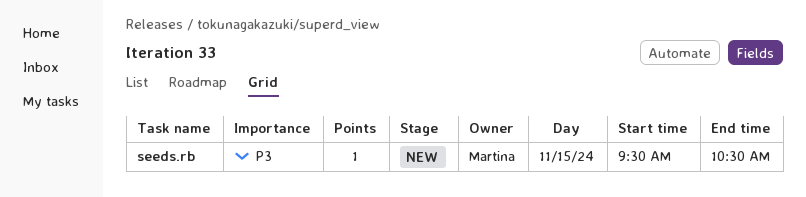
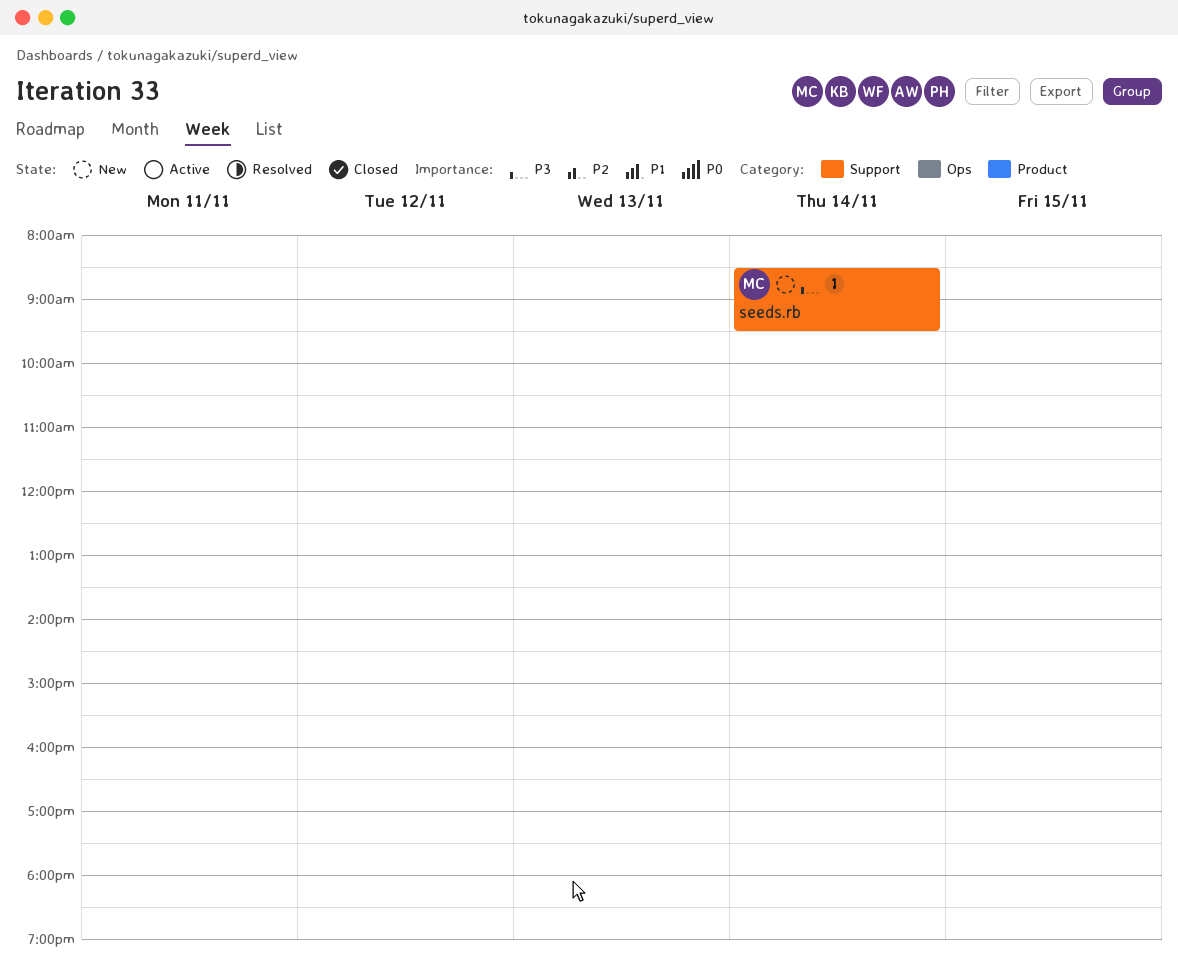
seeds.rb, day: Nov 15 -> Nov 14
seeds.rb, begins: 09:30 -> 08:30
seeds.rb, ends: 10:30 -> 09:30

